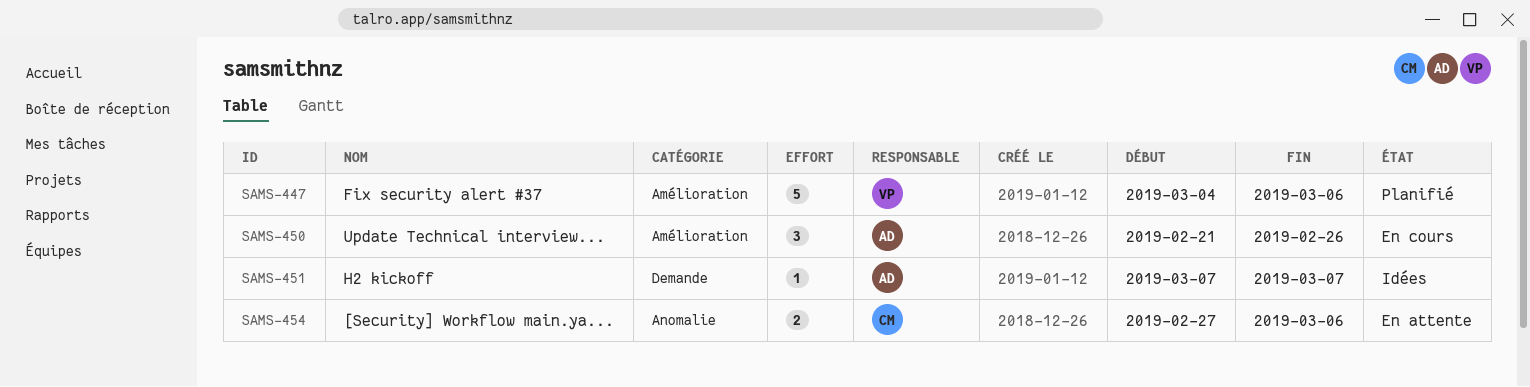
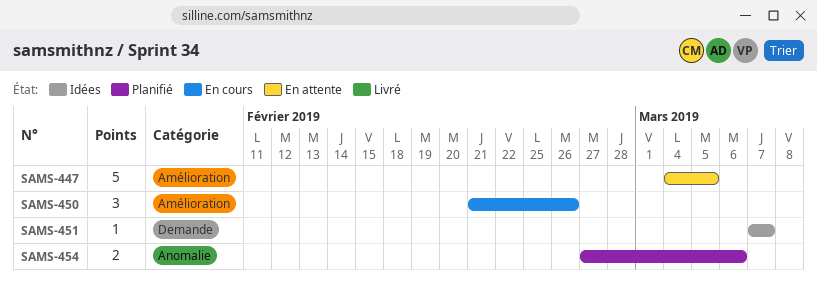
SAMS-447, status: Planifié -> En attente
SAMS-447, due: Mar 6 -> Mar 5
SAMS-454, status: En attente -> Planifié

